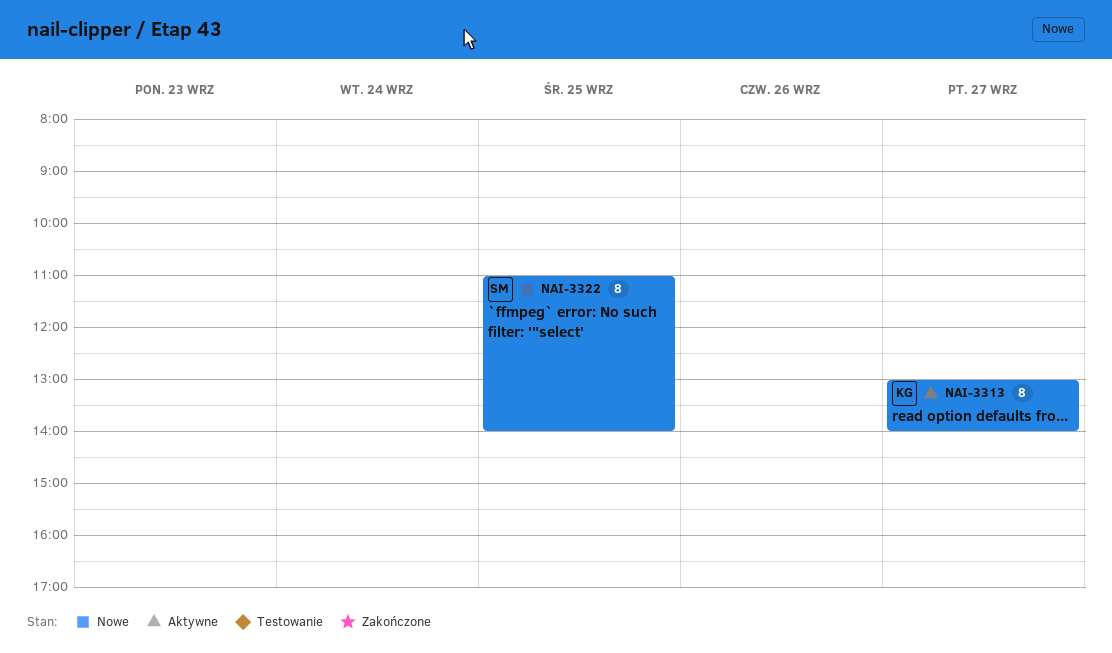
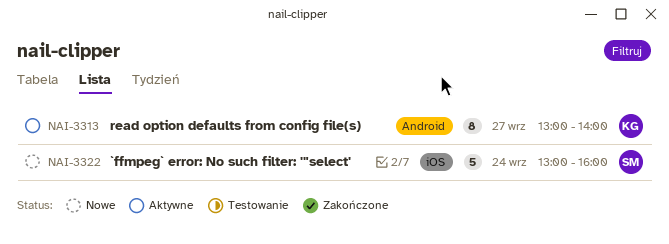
NAI-3322, estimate: 8 -> 5
NAI-3322, day: Sep 25 -> Sep 24
NAI-3322, begins: 11:00 -> 13:00
NAI-3322, ends: 14:00 -> 16:00

